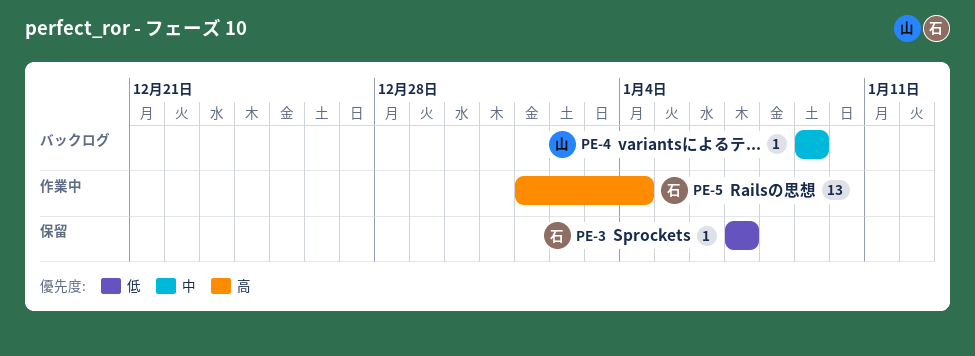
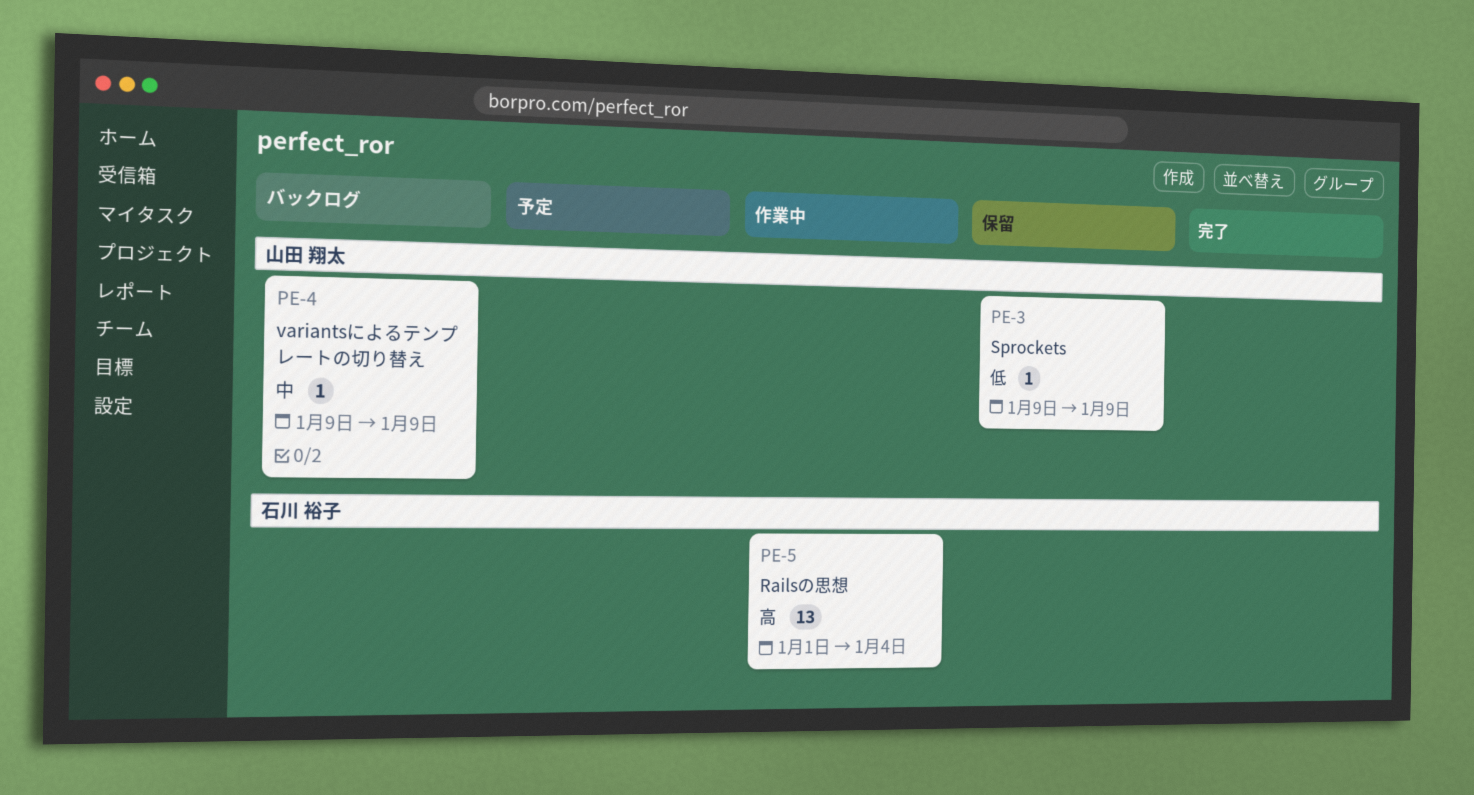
PE-3, owner: 石川 裕子 -> 山田 翔太
PE-3, start: Jan 7 -> Jan 9
PE-3, due: Jan 7 -> Jan 9

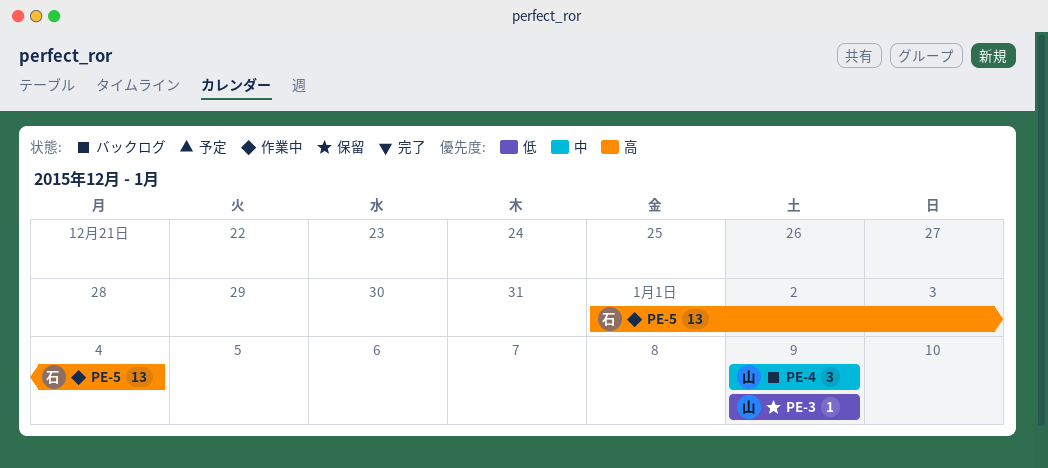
PE-4, estimate: 1 -> 3

